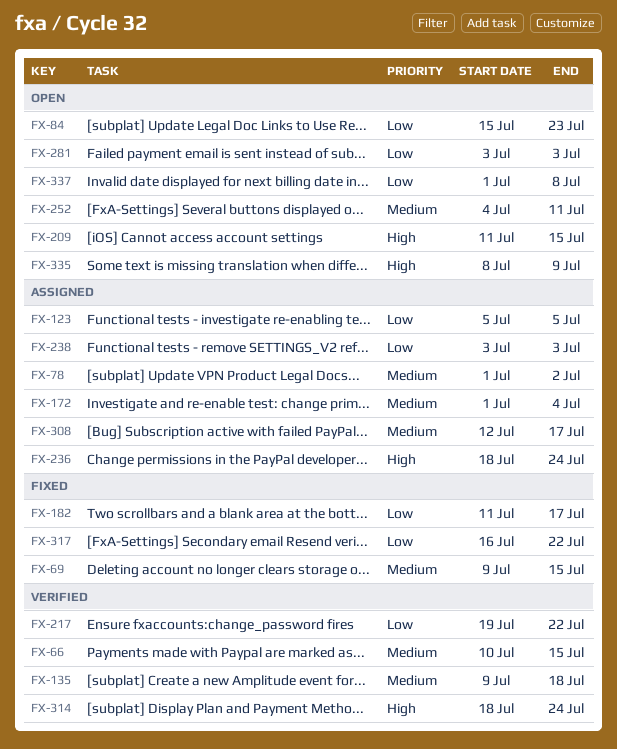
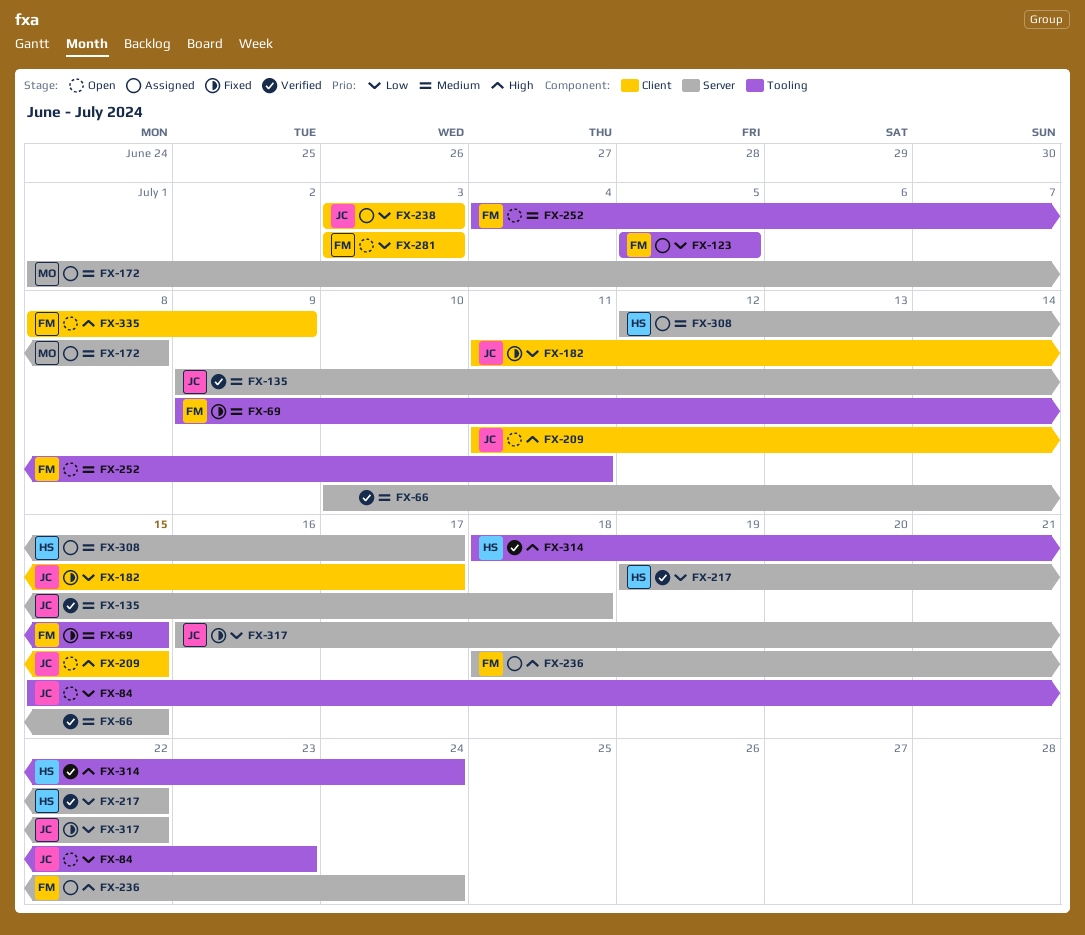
FX-78: present -> none
FX-172, due: Jul 4 -> Jul 8
FX-337: present -> none

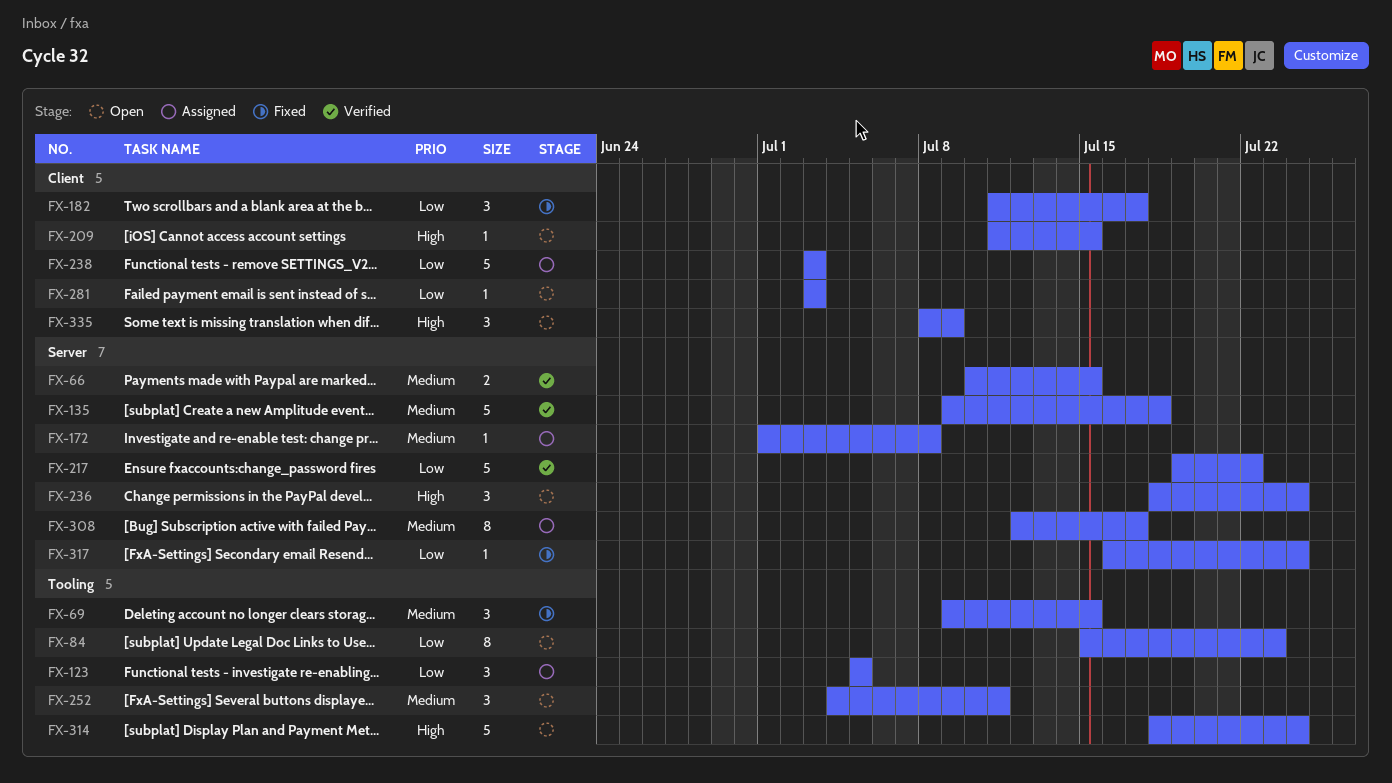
FX-236, status: Assigned -> Open
FX-314, status: Verified -> Open
FX-317, due: Jul 22 -> Jul 24

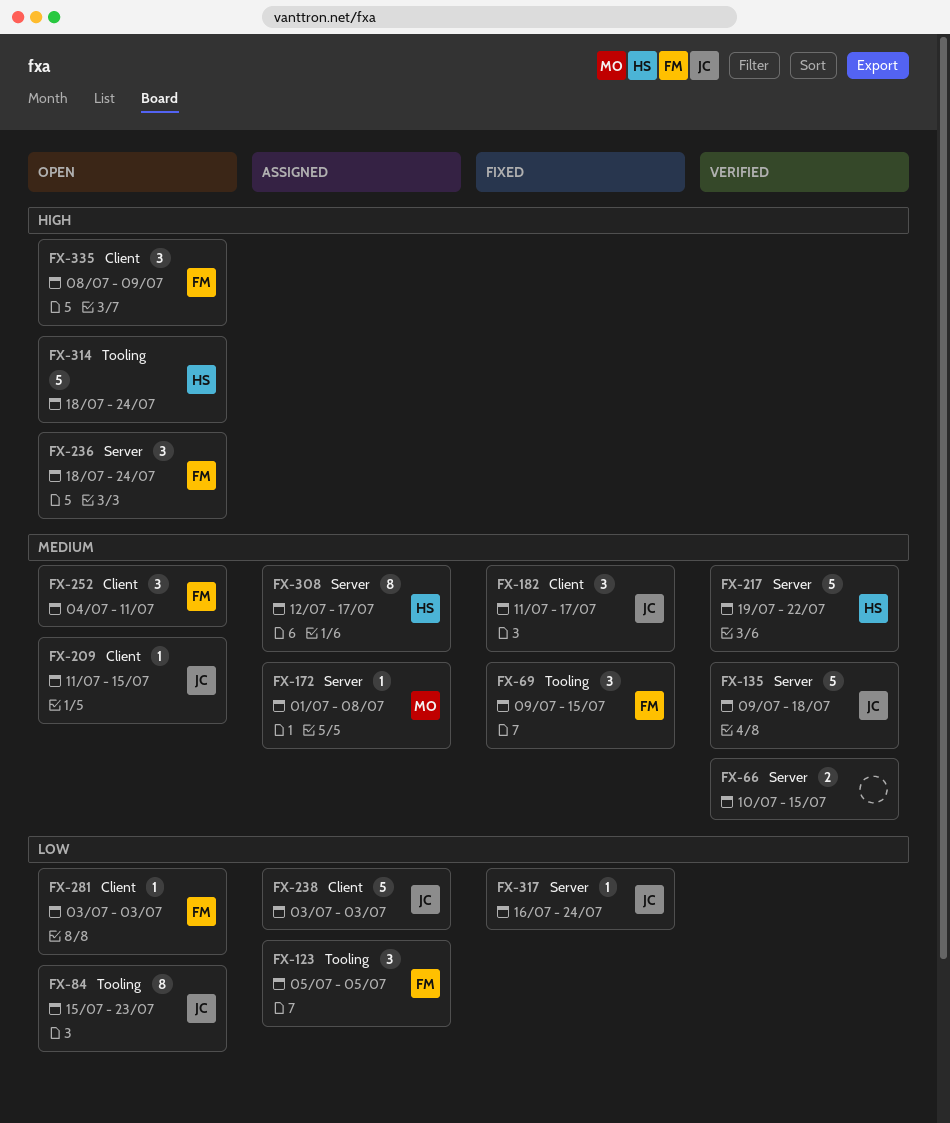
FX-182, priority: Low -> Medium
FX-209, priority: High -> Medium
FX-217, priority: Low -> Medium
FX-252, label: Tooling -> Client

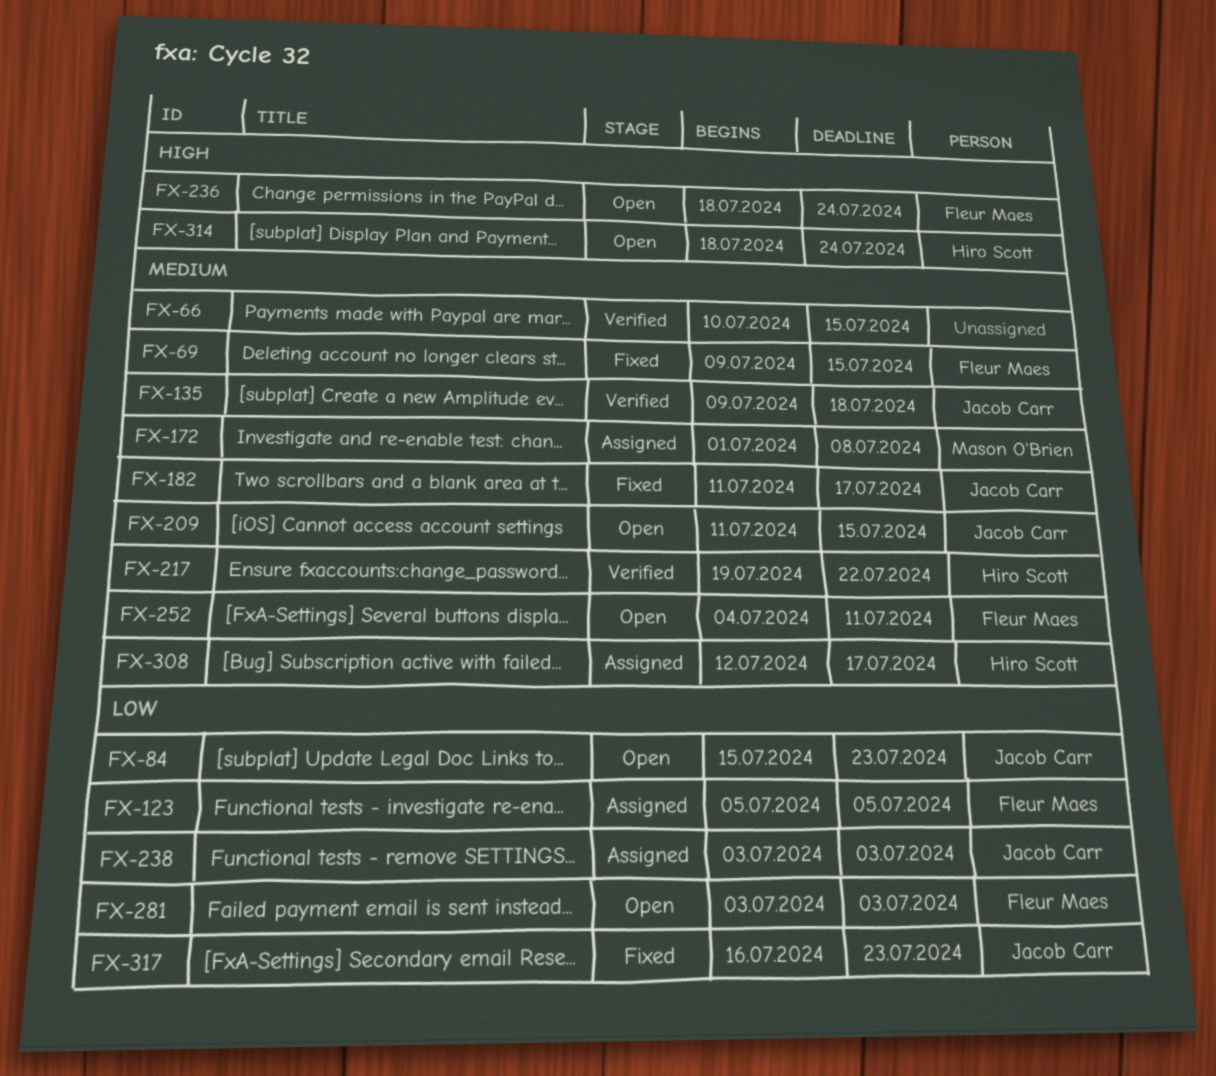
FX-317, due: Jul 24 -> Jul 23
FX-335: present -> none

